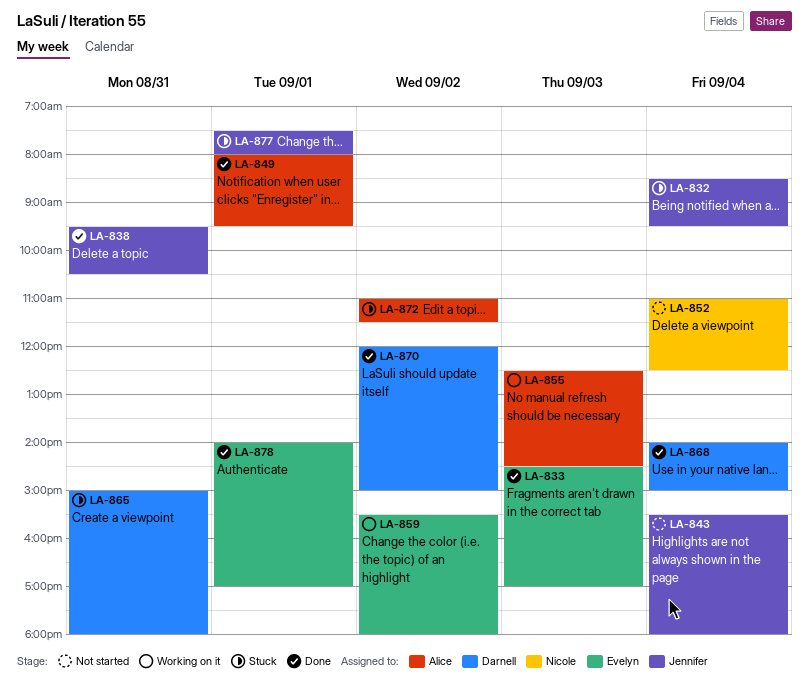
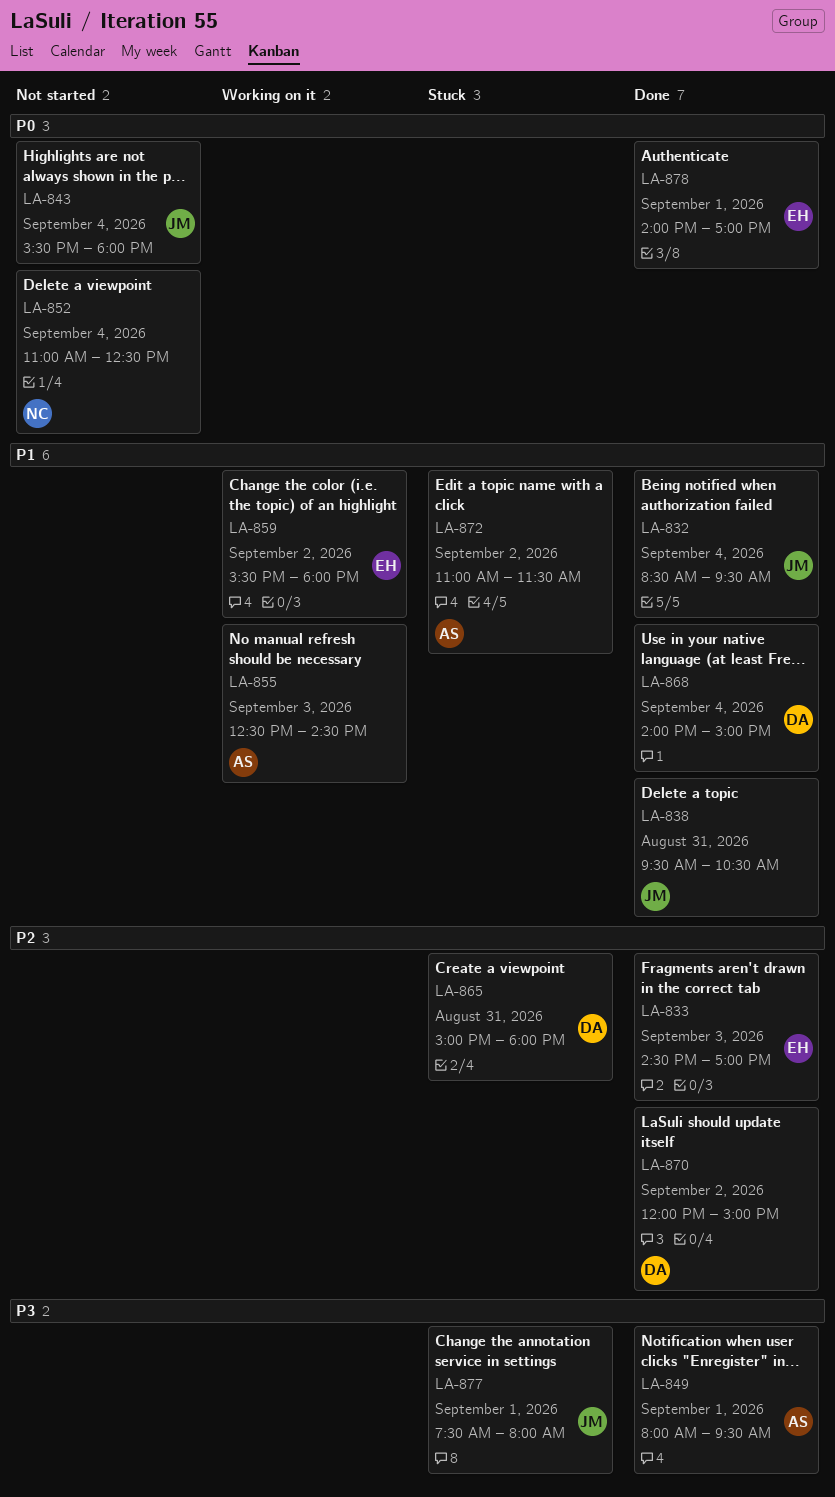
LA-832, status: Stuck -> Done

